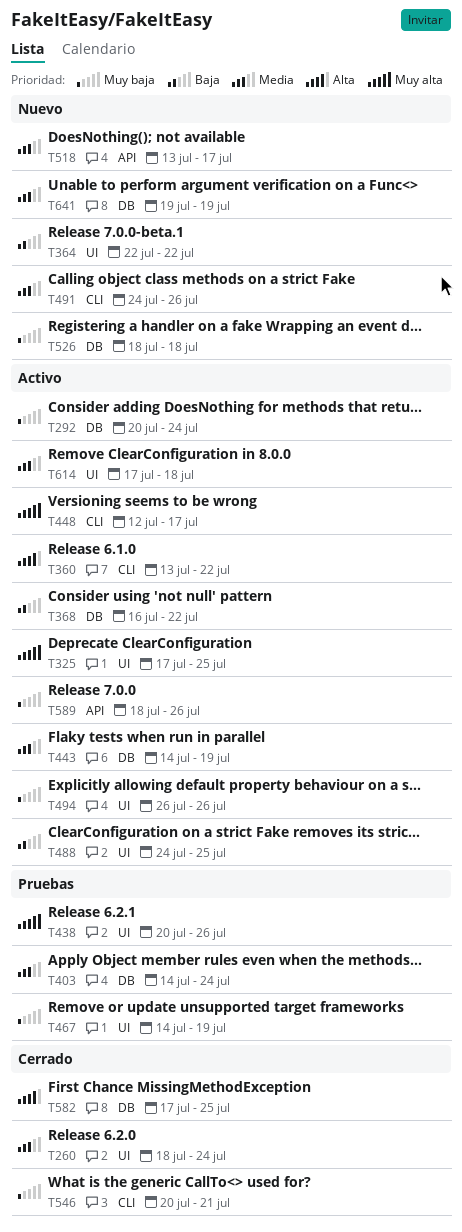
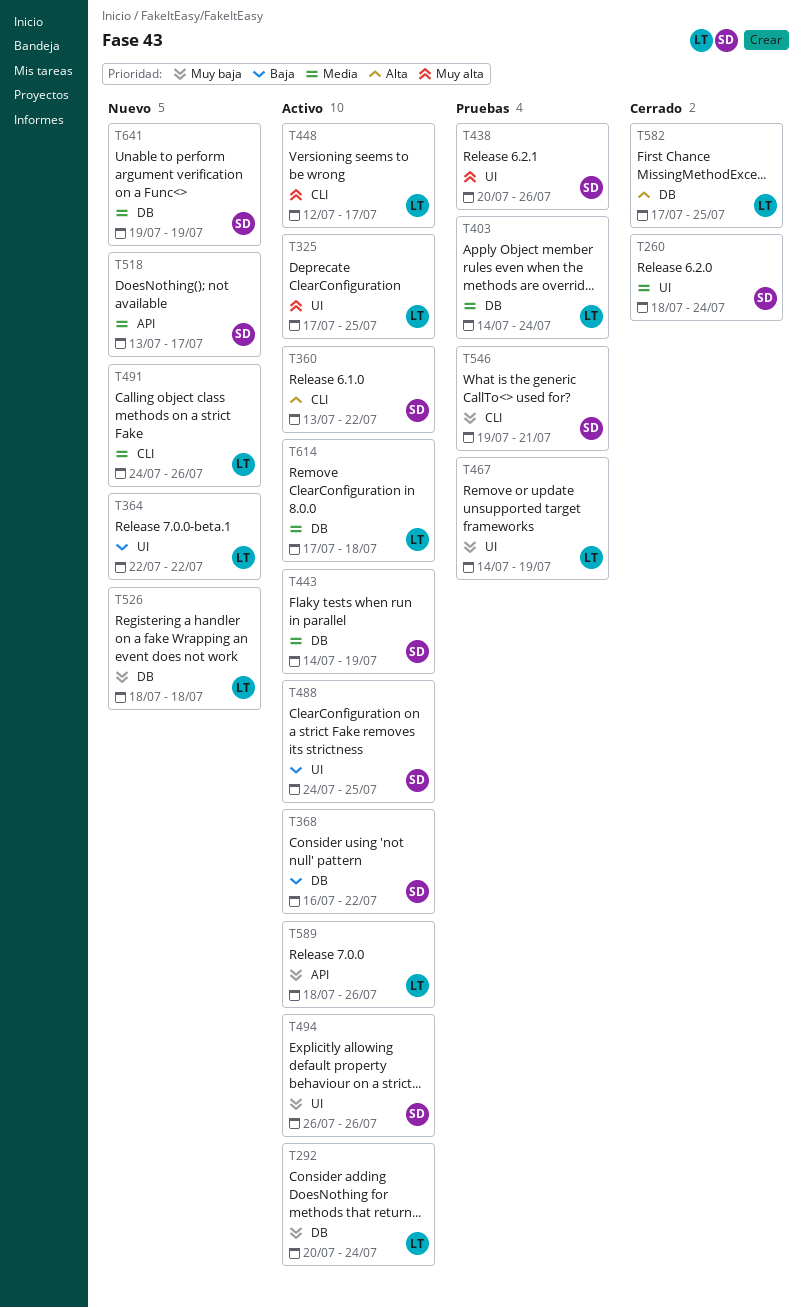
T546, status: Cerrado -> Pruebas
T546, start: Jul 20 -> Jul 19
T614, label: UI -> DB

